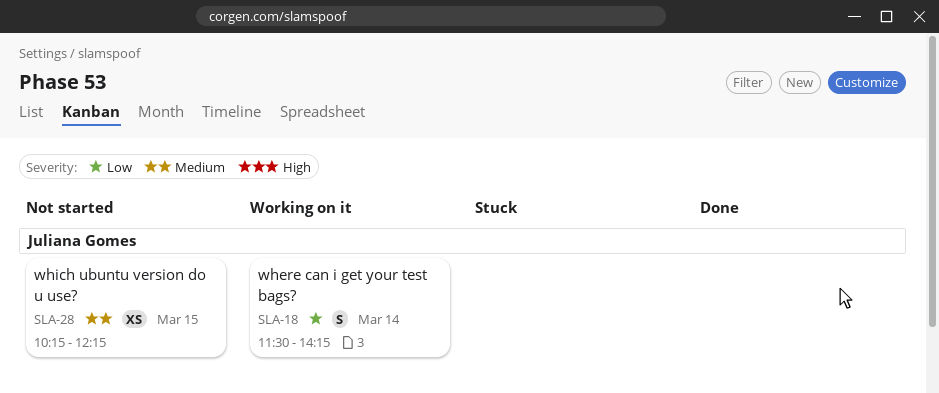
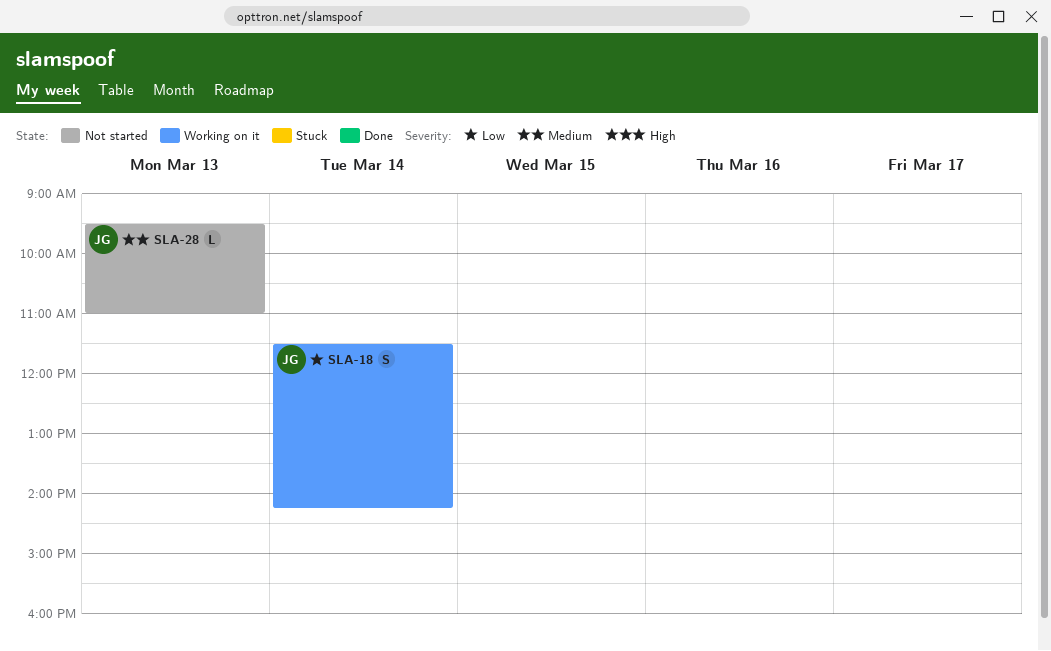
SLA-28, estimate: XS -> L
SLA-28, day: Mar 15 -> Mar 13
SLA-28, begins: 10:15 -> 09:30
SLA-28, ends: 12:15 -> 11:00

